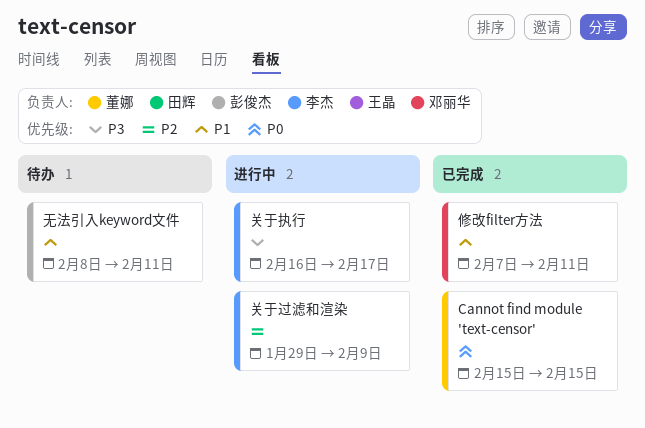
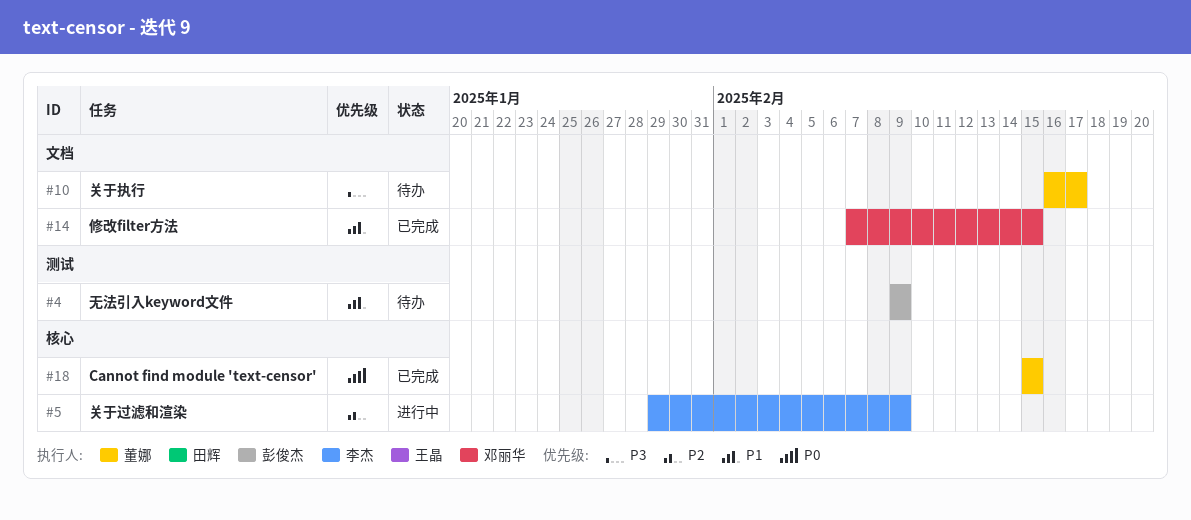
修改filter方法, due: Feb 11 -> Feb 15
关于执行, status: 进行中 -> 待办
关于执行, owner: 李杰 -> 董娜
无法引入keyword文件, start: Feb 8 -> Feb 9
无法引入keyword文件, due: Feb 11 -> Feb 9

